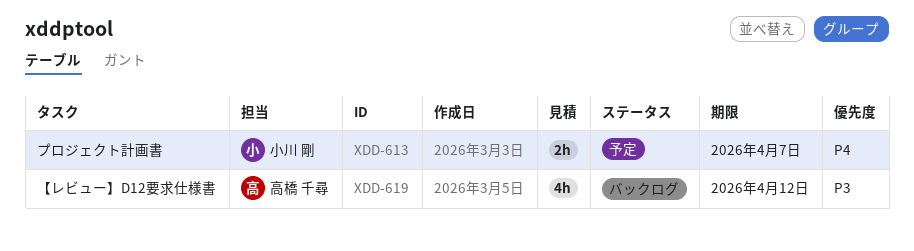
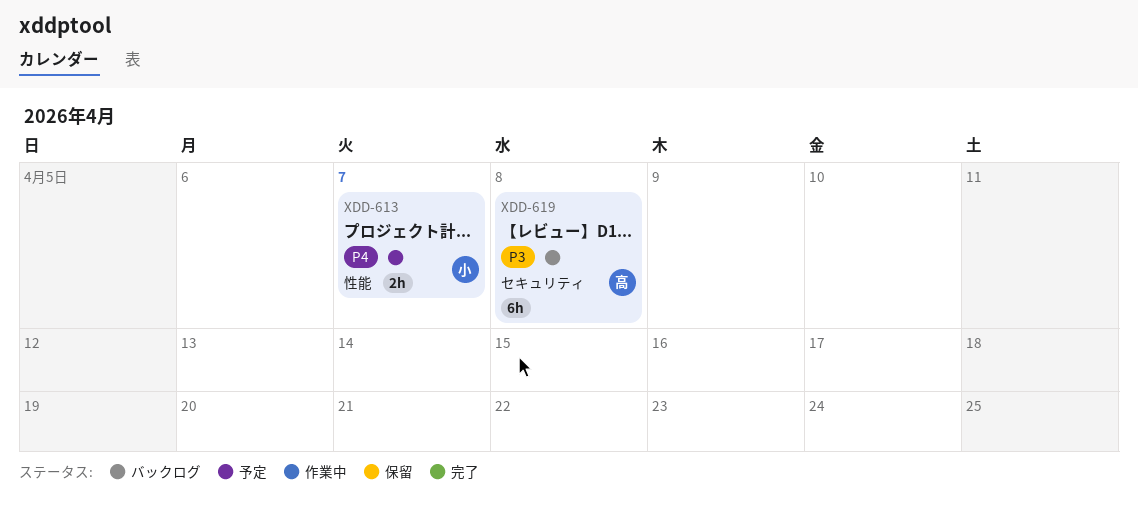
XDD-619, estimate: 4h -> 6h
XDD-619, due: Apr 12 -> Apr 8

